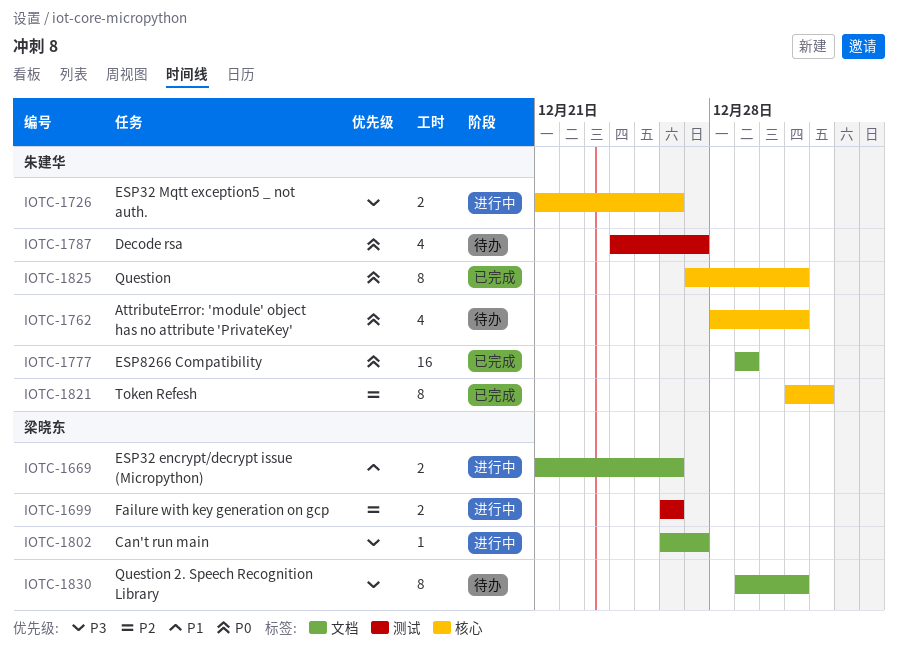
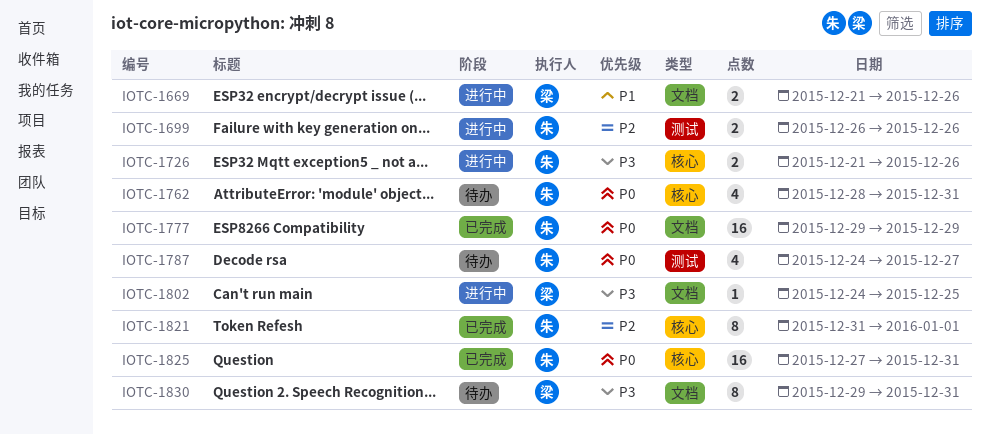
IOTC-1699, owner: 梁晓东 -> 朱建华
IOTC-1802, start: Dec 26 -> Dec 24
IOTC-1802, due: Dec 27 -> Dec 25
IOTC-1825, estimate: 8 -> 16

